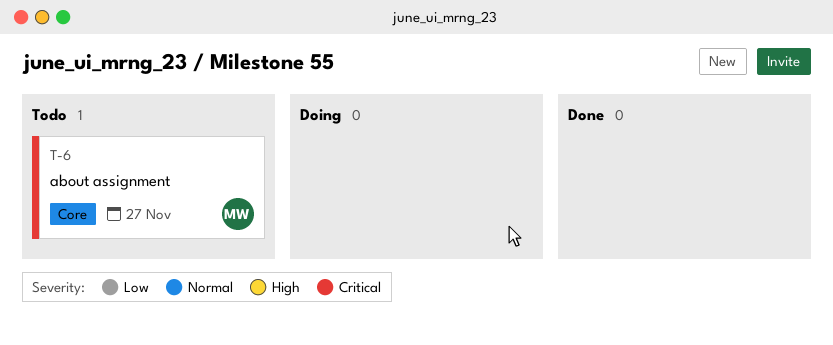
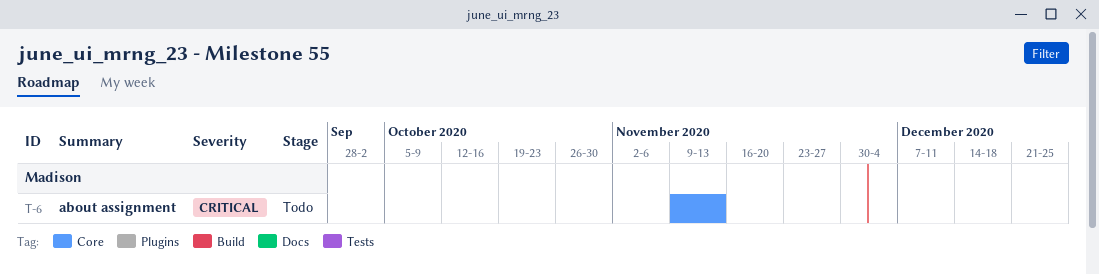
T-6, due: Nov 27 -> Nov 13

